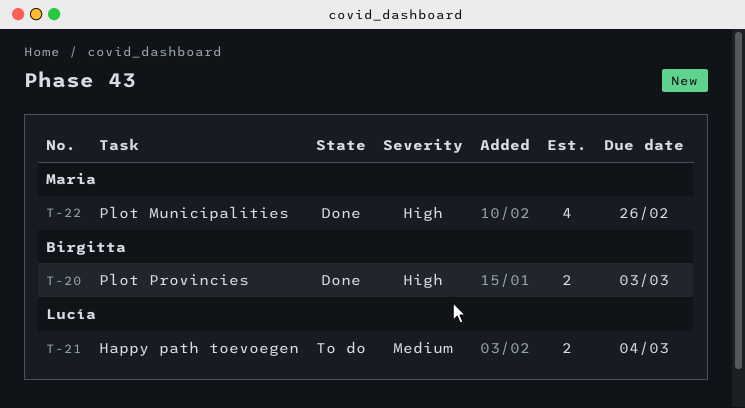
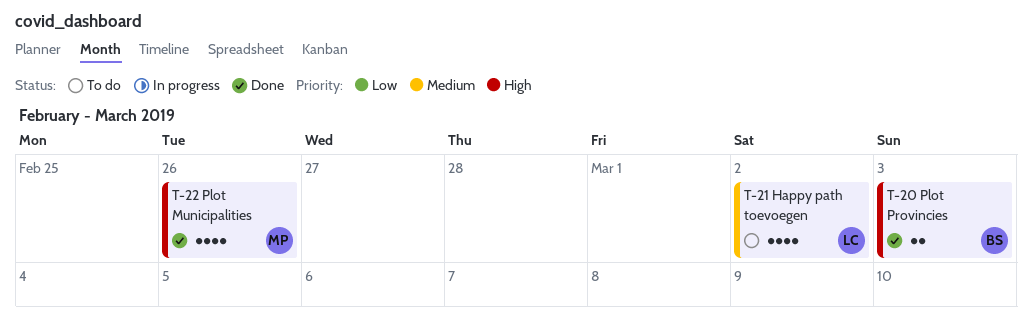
T-21, estimate: 2 -> 4
T-21, due: Mar 4 -> Mar 2

